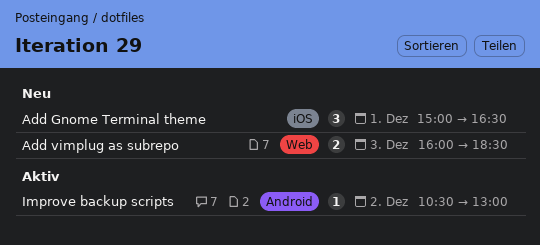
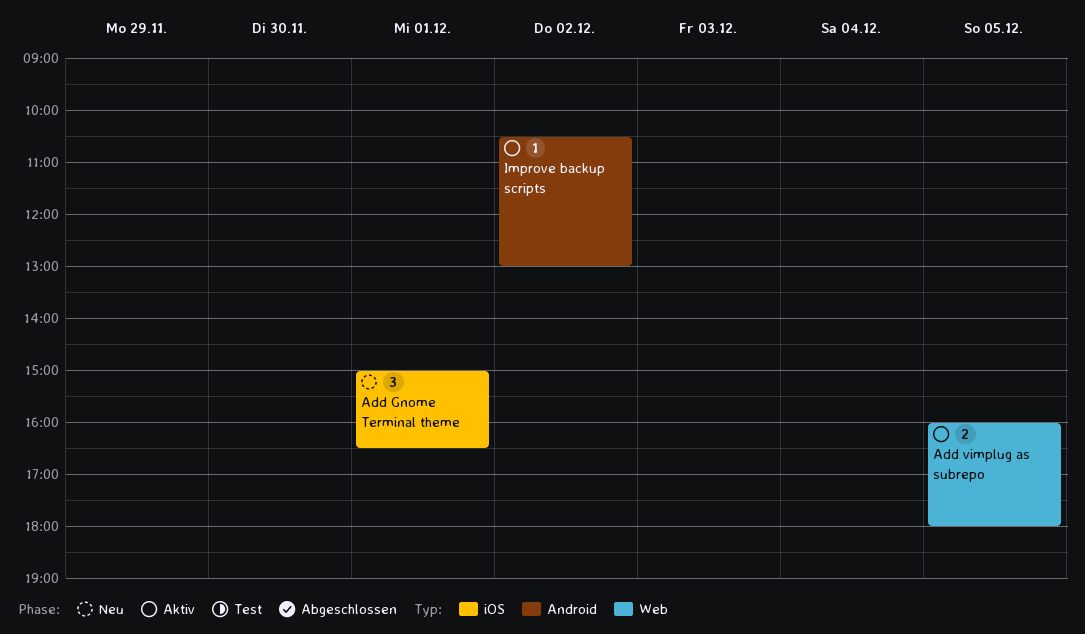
Add vimplug as subrepo, status: Neu -> Aktiv
Add vimplug as subrepo, day: Dec 3 -> Dec 5
Add vimplug as subrepo, ends: 18:30 -> 18:00

